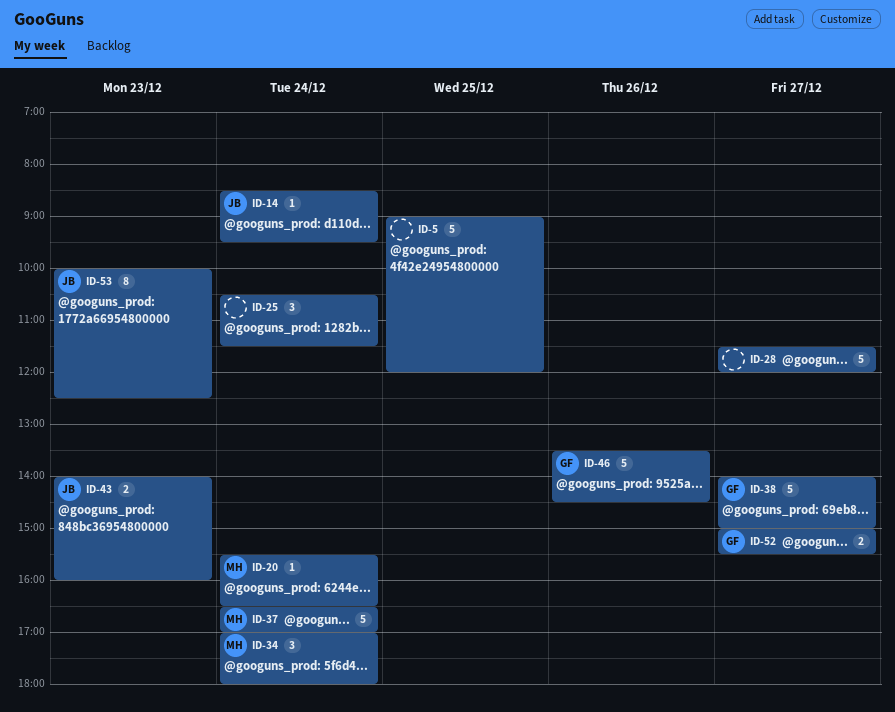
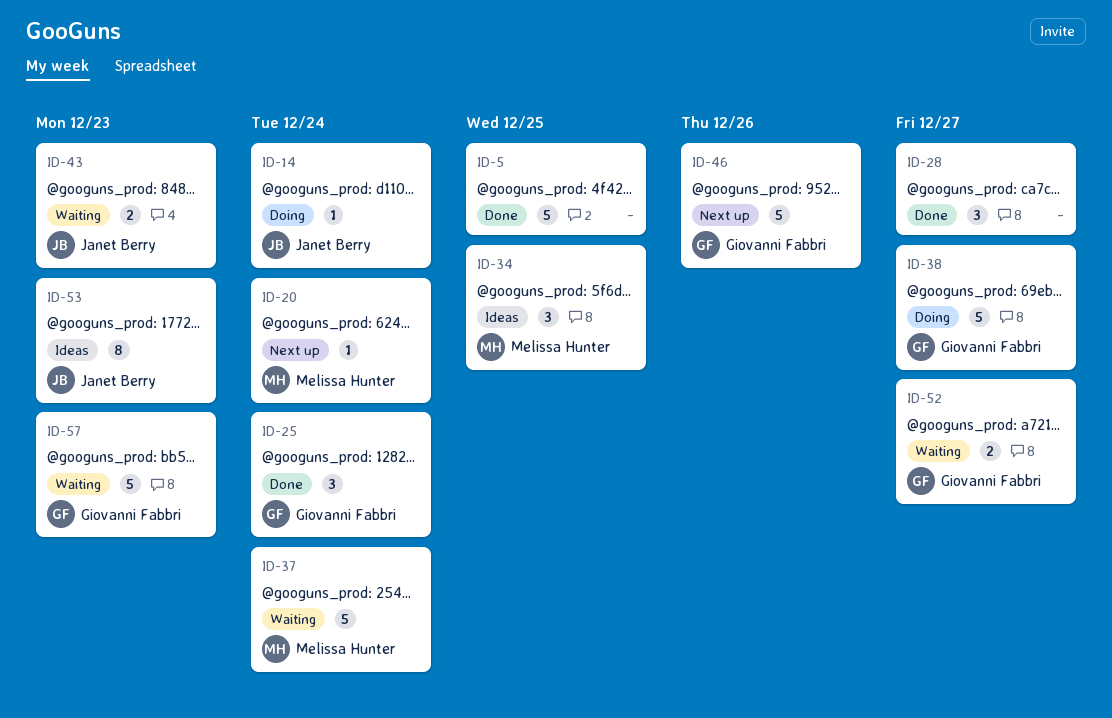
ID-25, owner: none -> Giovanni Fabbri
ID-28, estimate: 5 -> 3
ID-34, day: Dec 24 -> Dec 25
ID-57: none -> present

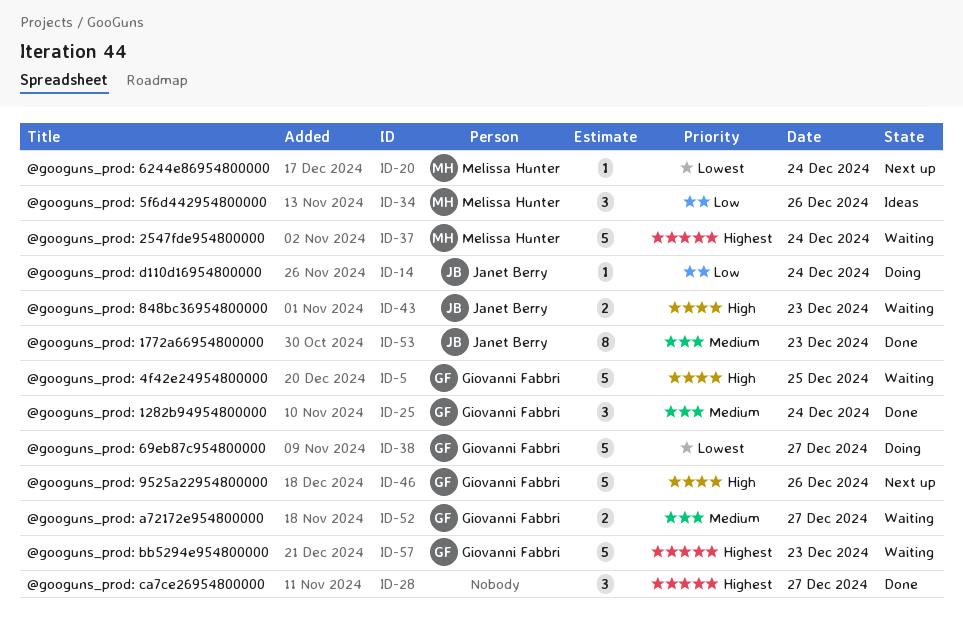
ID-5, status: Done -> Waiting
ID-5, owner: none -> Giovanni Fabbri
ID-34, day: Dec 25 -> Dec 26
ID-53, status: Ideas -> Done

